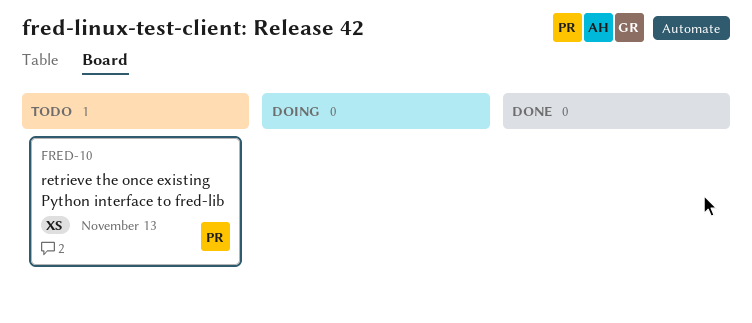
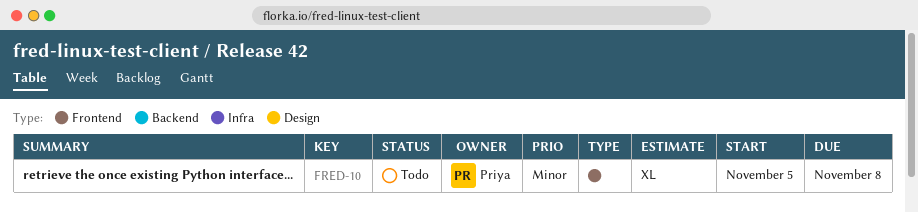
FRED-10, estimate: XS -> XL
FRED-10, due: Nov 13 -> Nov 8

